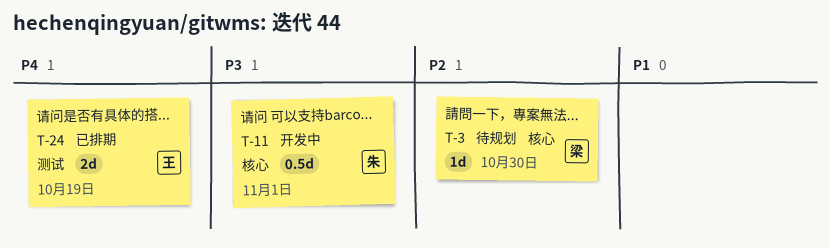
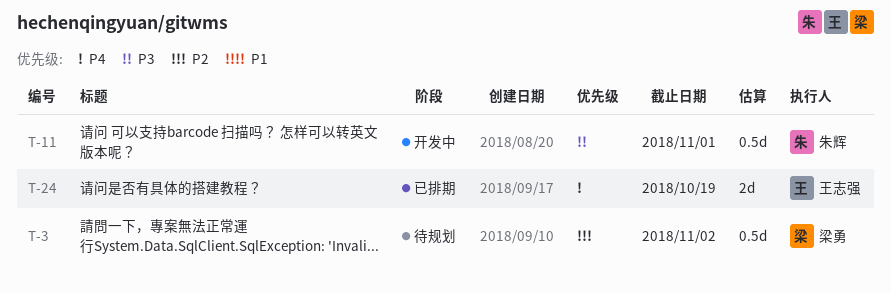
T-3, estimate: 1d -> 0.5d
T-3, due: Oct 30 -> Nov 2

